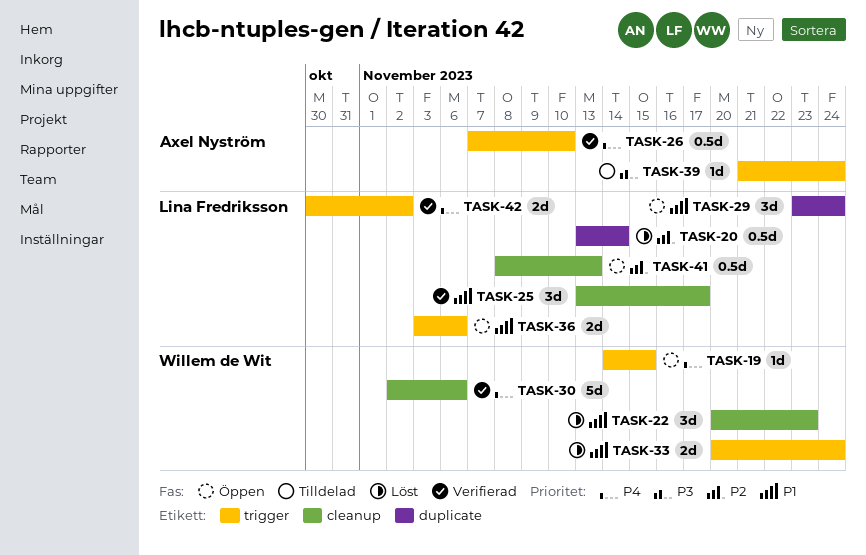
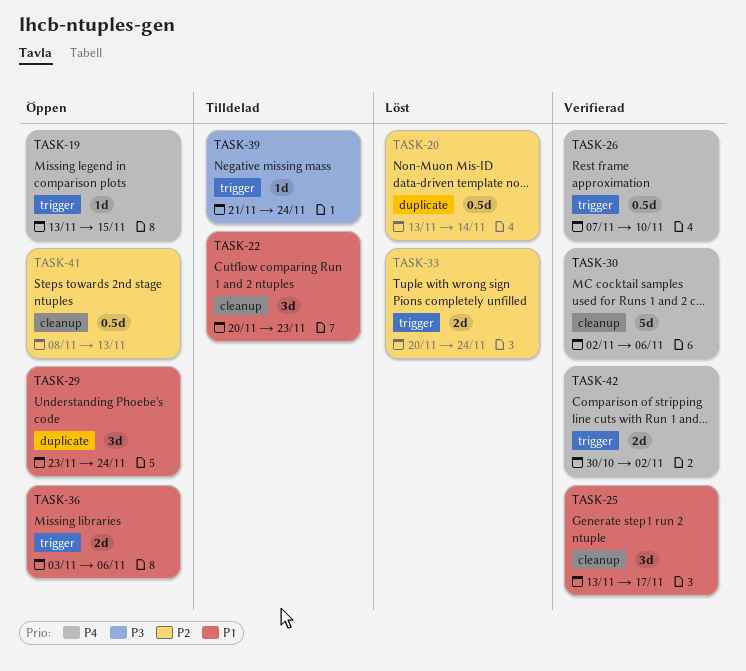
TASK-19, start: Nov 14 -> Nov 13
TASK-22, status: Löst -> Tilldelad
TASK-33, priority: P1 -> P2

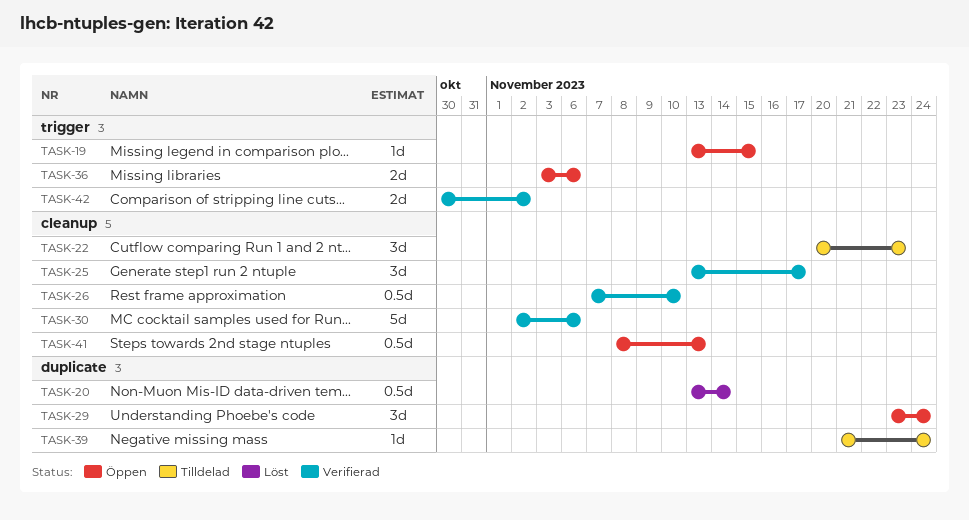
TASK-26, label: trigger -> cleanup
TASK-33: present -> none
TASK-39, label: trigger -> duplicate

